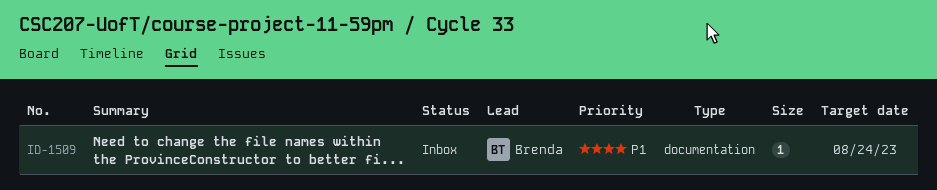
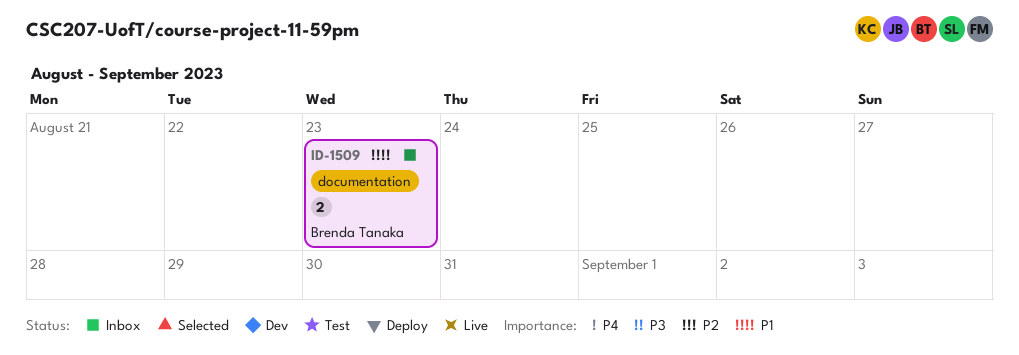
ID-1509, estimate: 1 -> 2
ID-1509, due: Aug 24 -> Aug 23

